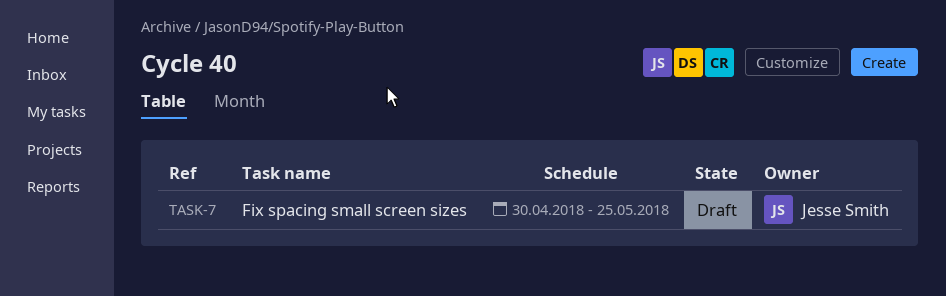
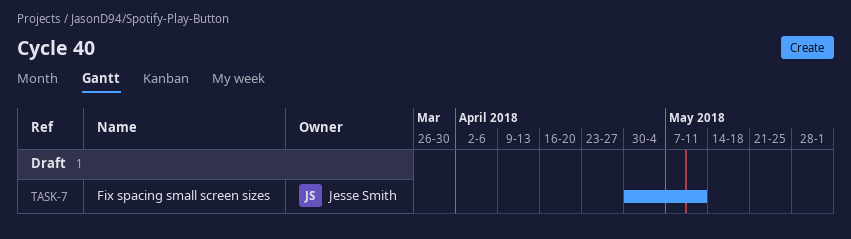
TASK-7, due: May 25 -> May 11

